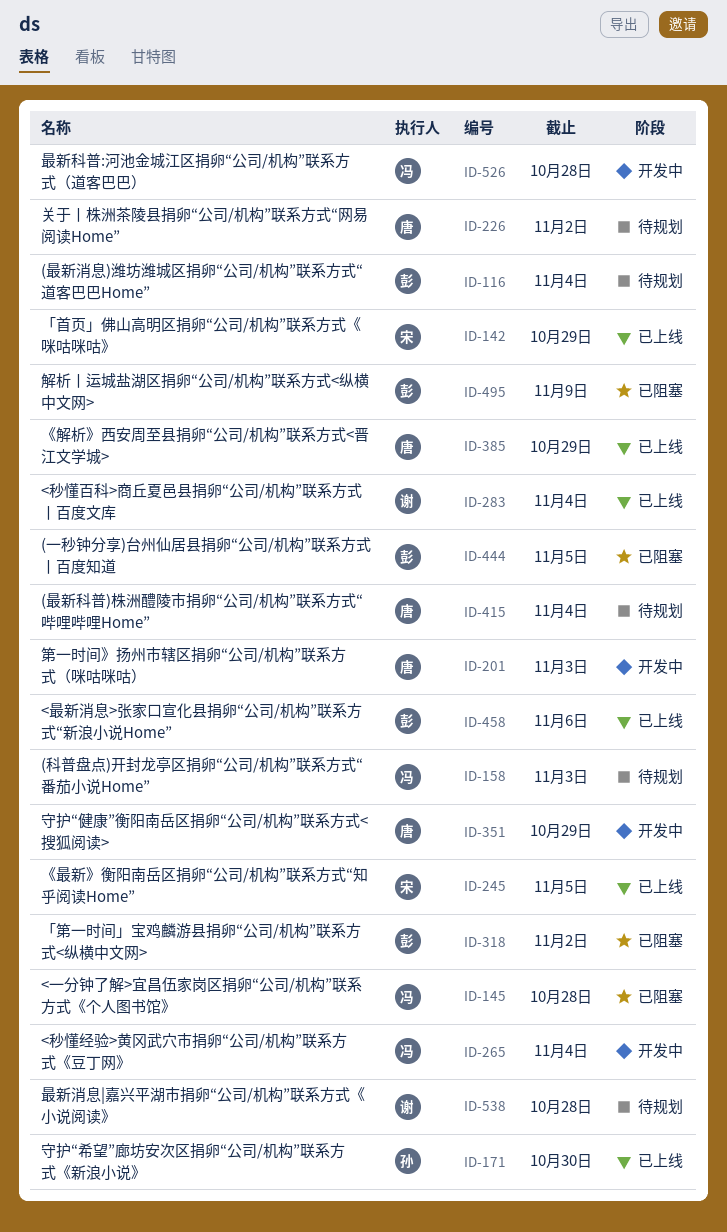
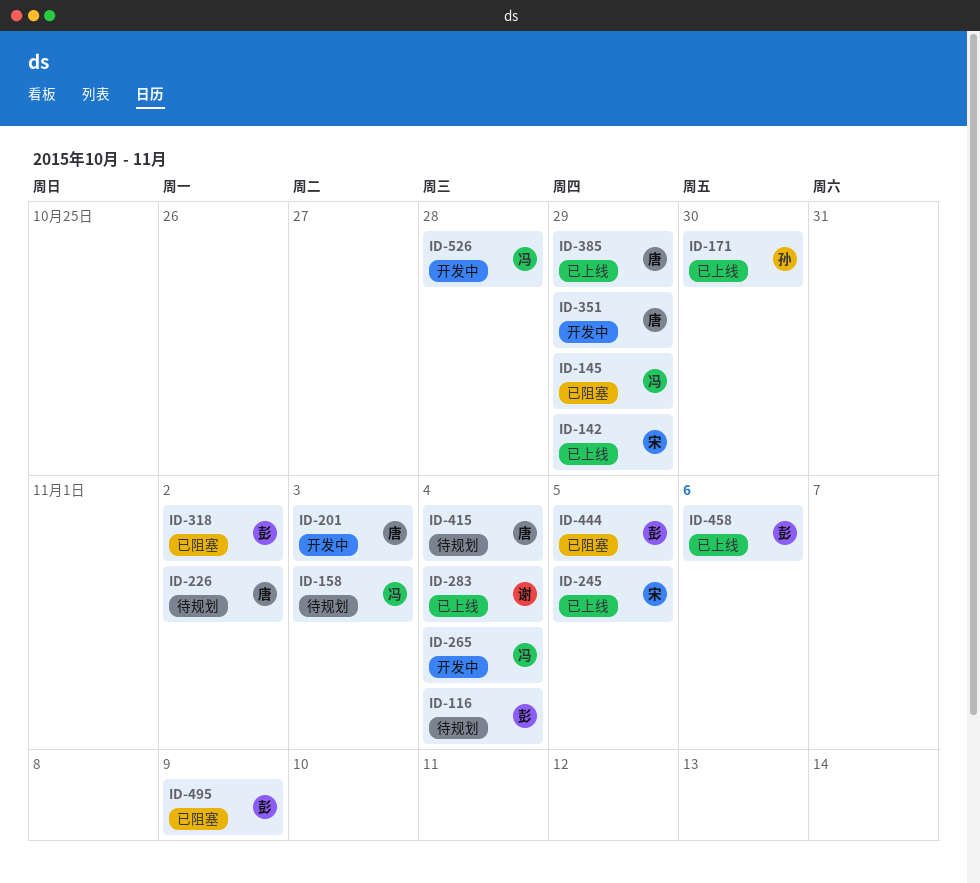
ID-145, due: Oct 28 -> Oct 29
ID-538: present -> none

